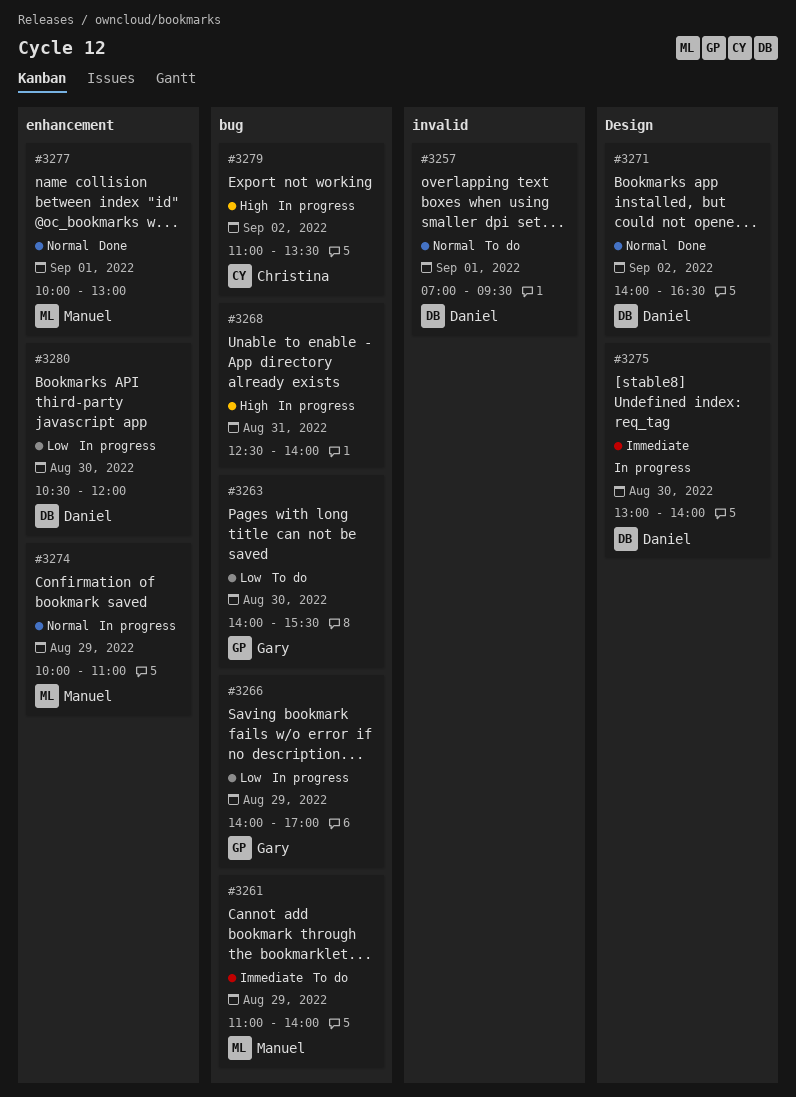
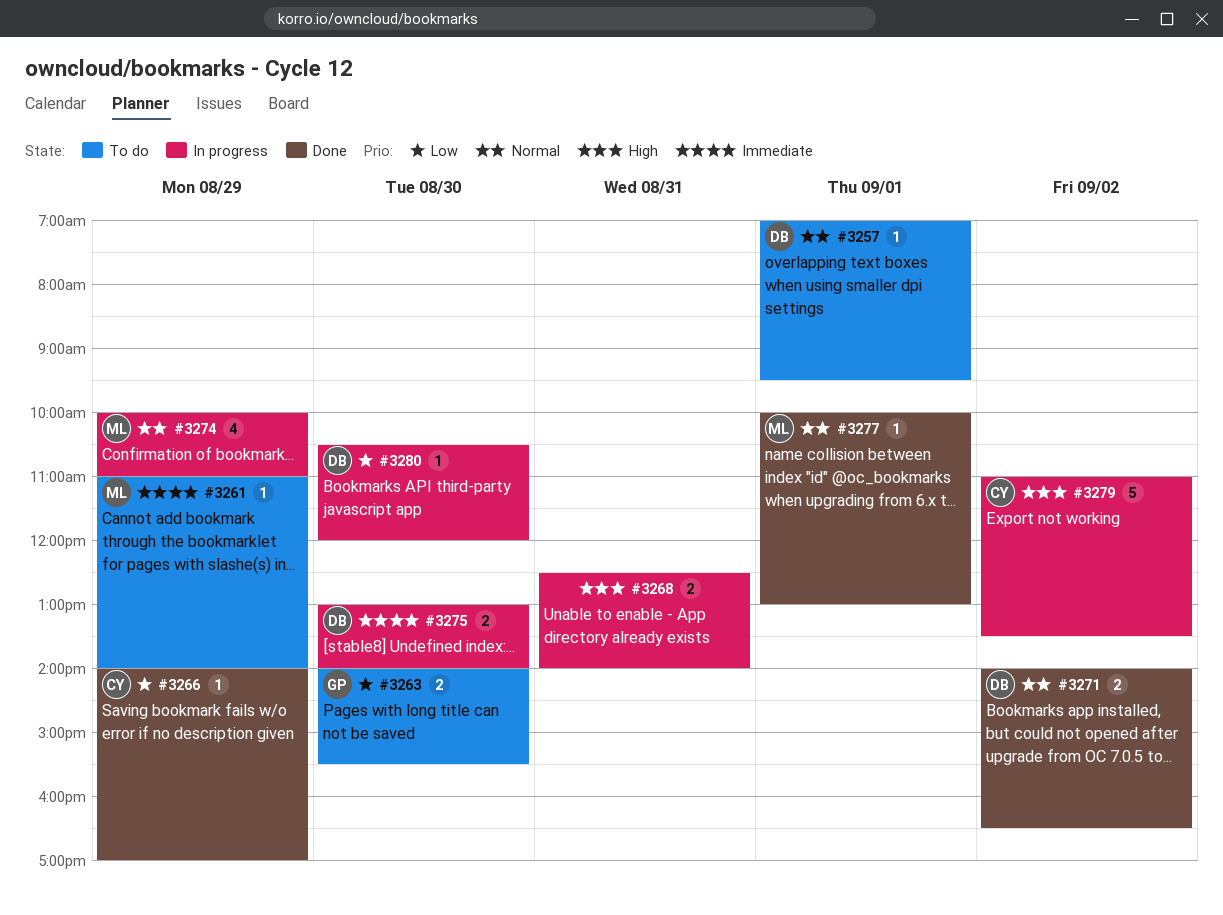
#3266, status: In progress -> Done
#3266, owner: Gary -> Christina

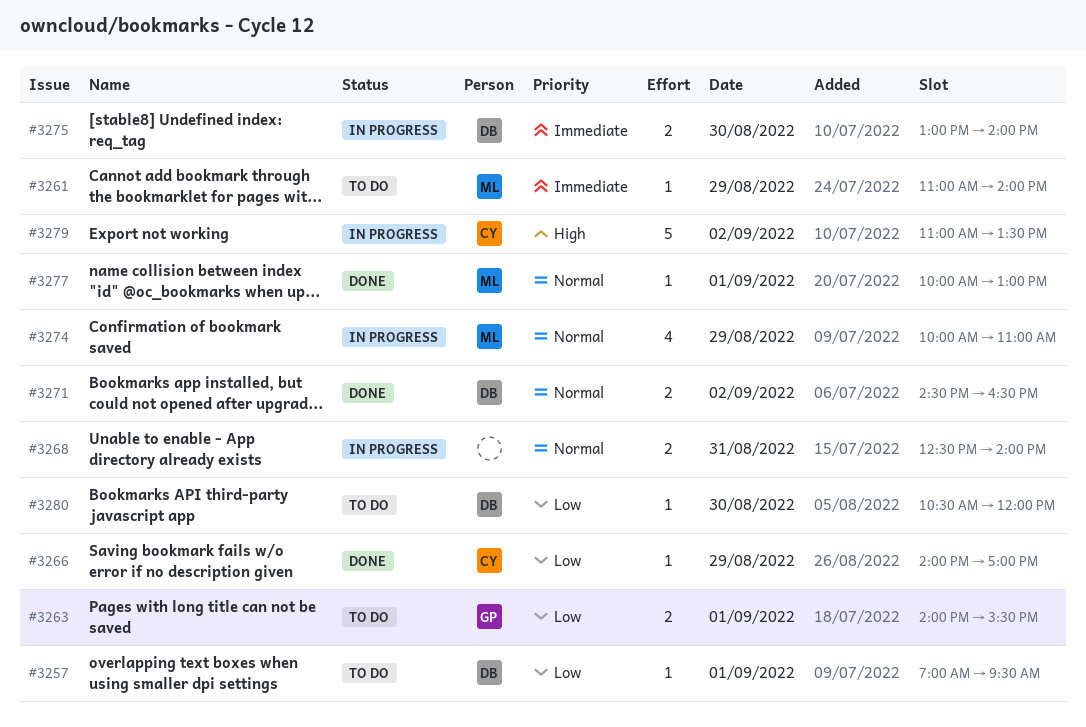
#3257, priority: Normal -> Low
#3263, day: Aug 30 -> Sep 1
#3268, priority: High -> Normal
#3271, begins: 14:00 -> 14:30
#3280, status: In progress -> To do

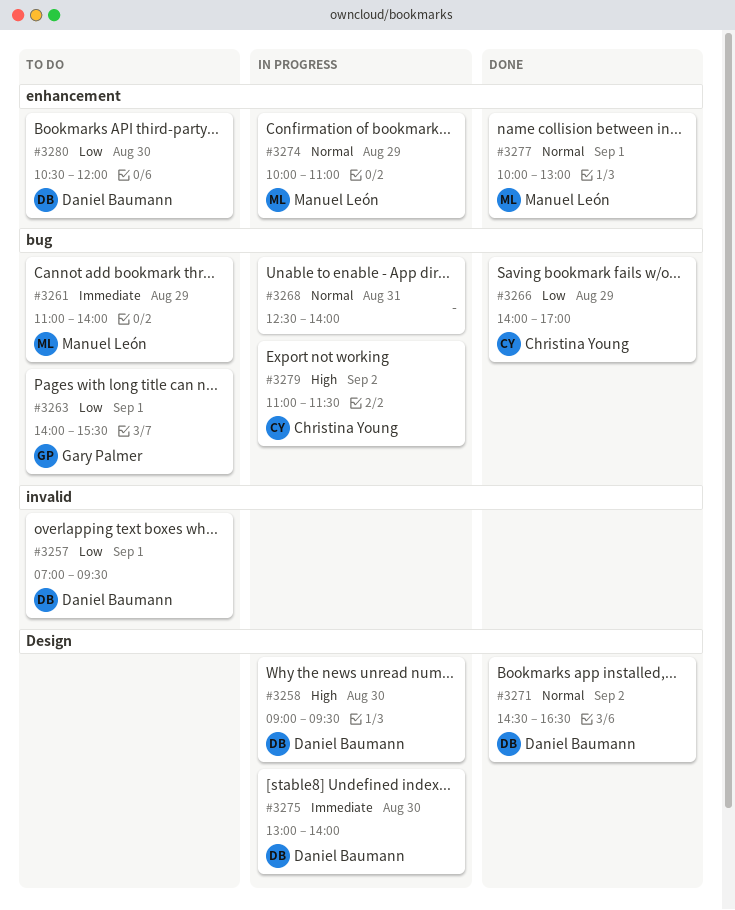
#3258: none -> present
#3279, ends: 13:30 -> 11:30

